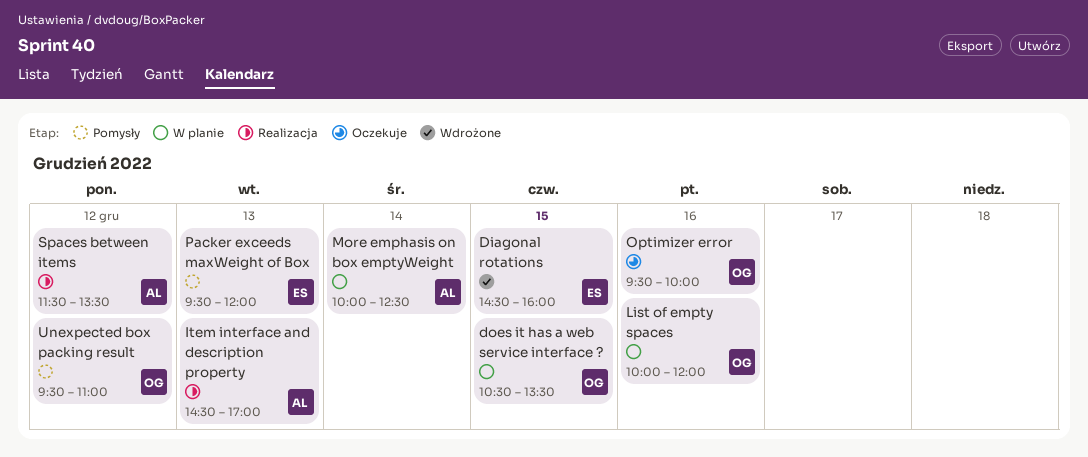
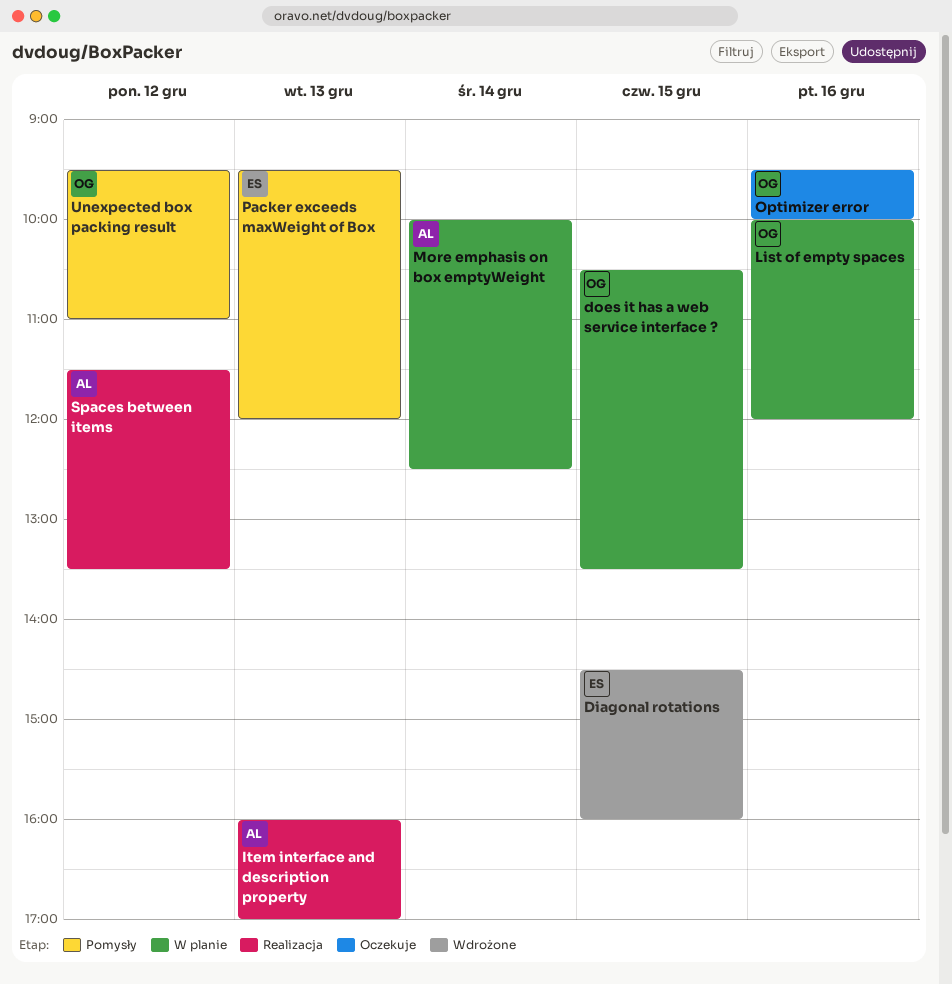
Item interface and description property, begins: 14:30 -> 16:00

